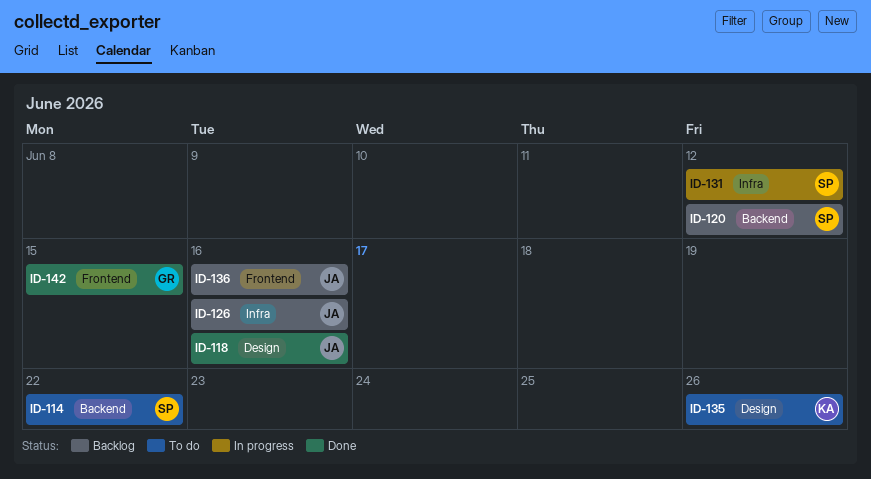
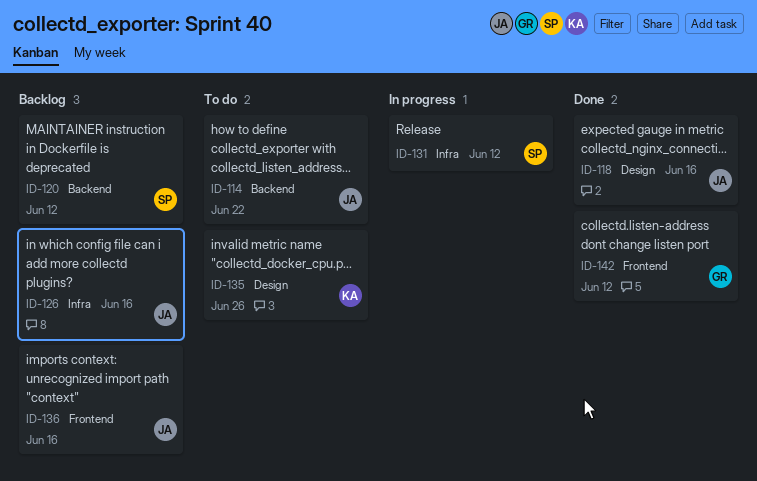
ID-114, owner: SP -> JA
ID-142, due: Jun 15 -> Jun 12

